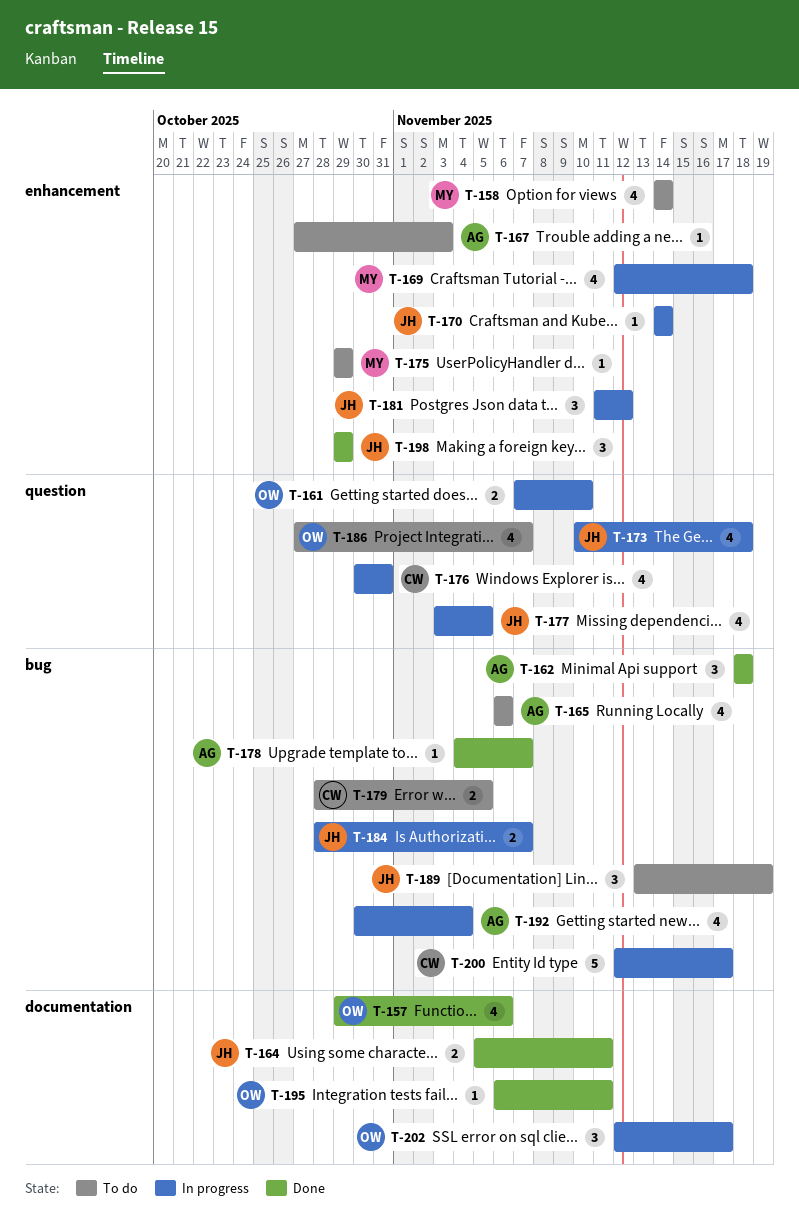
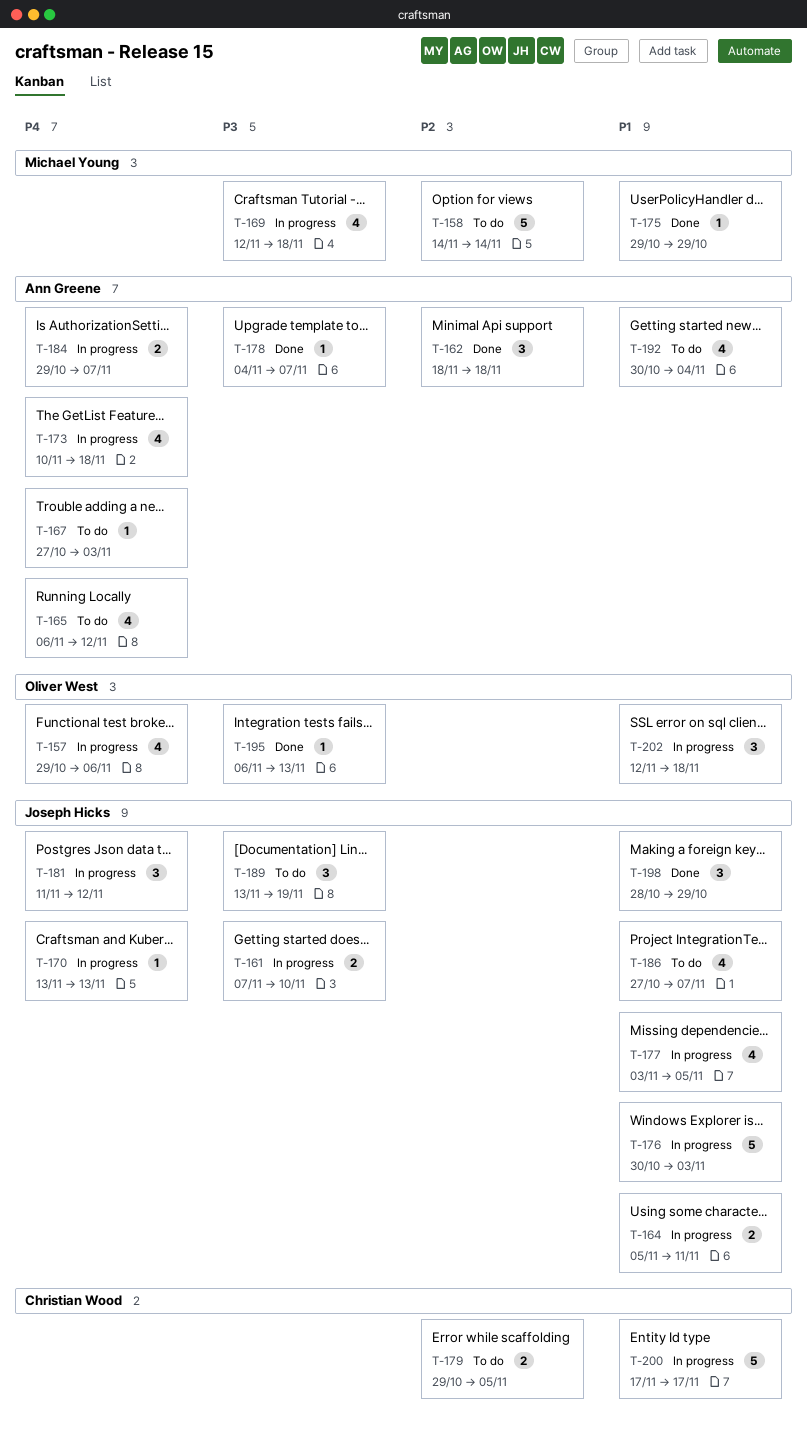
T-157, status: Done -> In progress
T-158, estimate: 4 -> 5
T-161, owner: Oliver West -> Joseph Hicks
T-164, status: Done -> In progress
T-165, due: Nov 6 -> Nov 12
T-170, start: Nov 14 -> Nov 13
T-170, due: Nov 14 -> Nov 13
T-173, owner: Joseph Hicks -> Ann Greene
T-175, status: To do -> Done
T-176, owner: Christian Wood -> Joseph Hicks
T-176, estimate: 4 -> 5
T-176, due: Oct 31 -> Nov 3
T-179, start: Oct 28 -> Oct 29
T-184, owner: Joseph Hicks -> Ann Greene
T-184, start: Oct 28 -> Oct 29
T-186, owner: Oliver West -> Joseph Hicks
T-192, status: In progress -> To do
T-195, due: Nov 11 -> Nov 13
T-198, start: Oct 29 -> Oct 28
T-200, start: Nov 12 -> Nov 17
T-202, due: Nov 17 -> Nov 18

